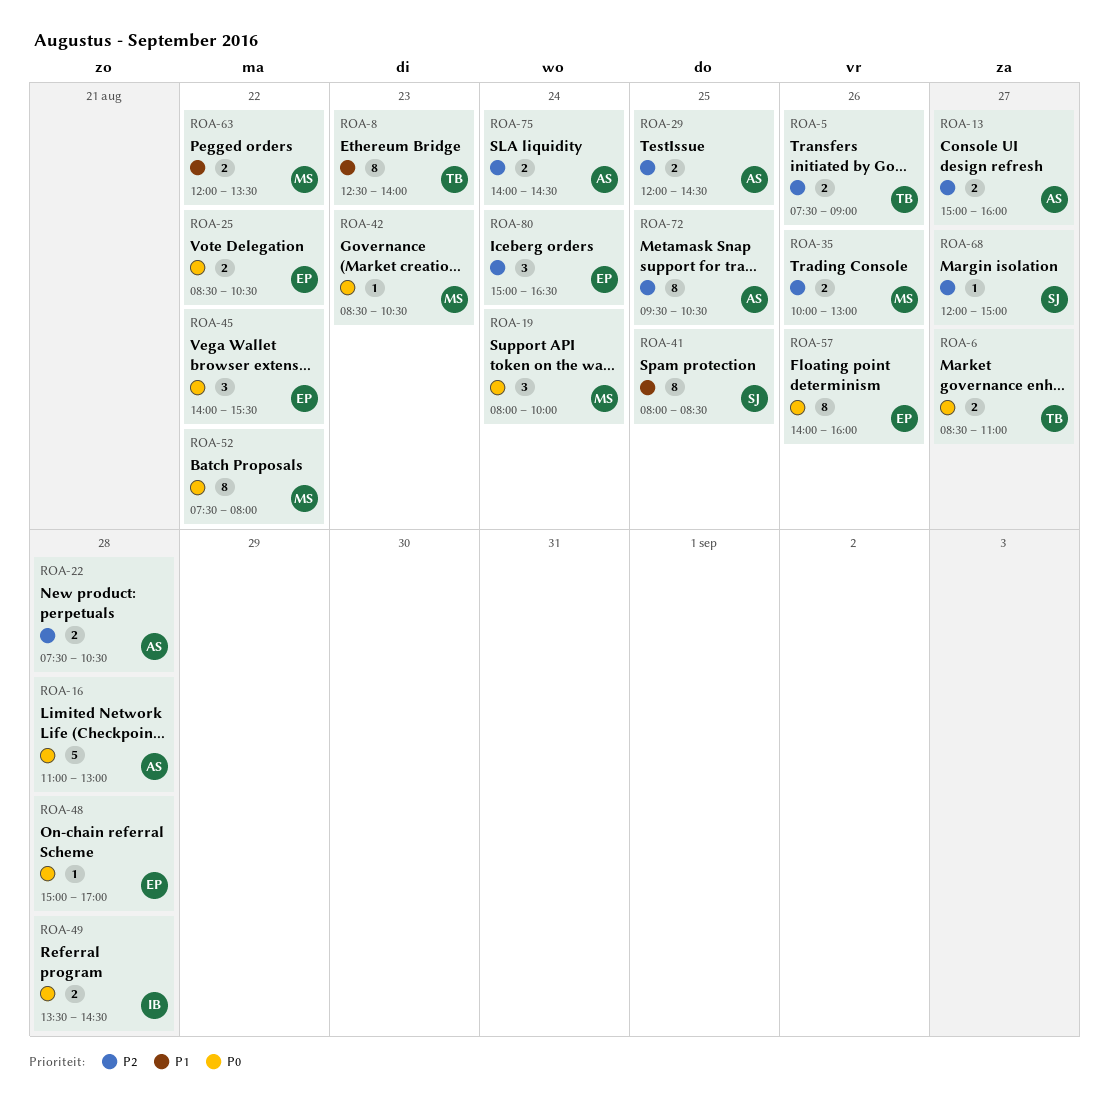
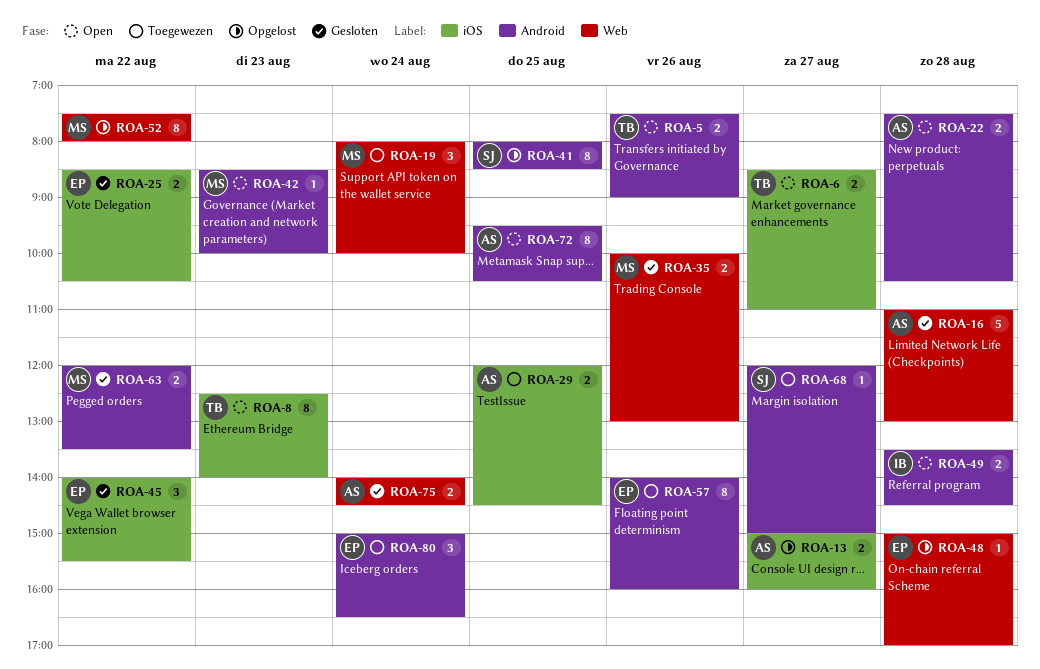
ROA-42, ends: 10:30 -> 10:00

